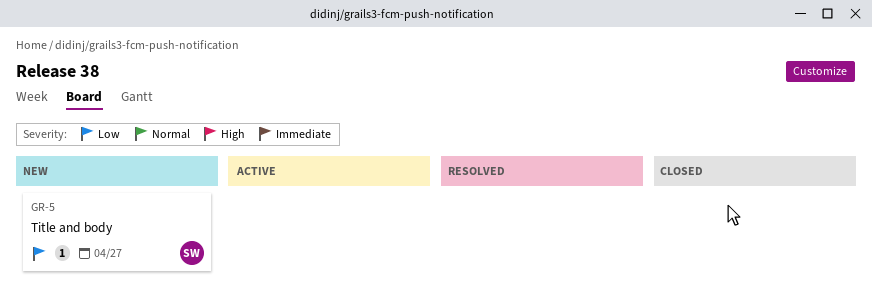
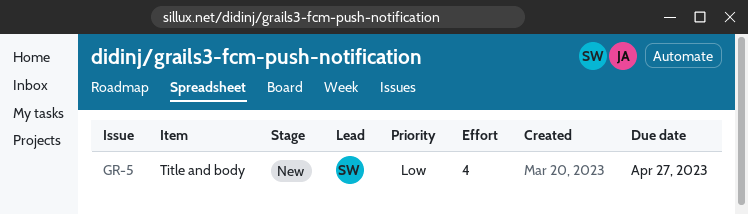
GR-5, estimate: 1 -> 4

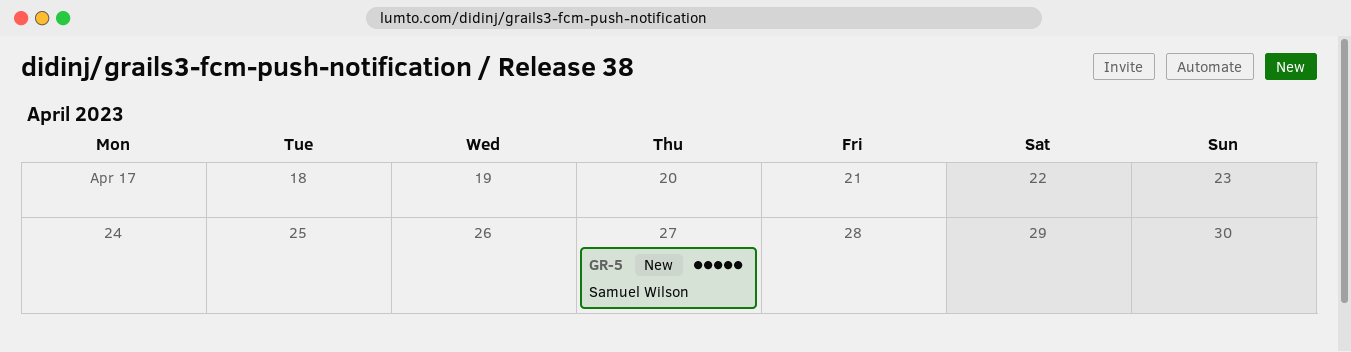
GR-5, estimate: 4 -> 5

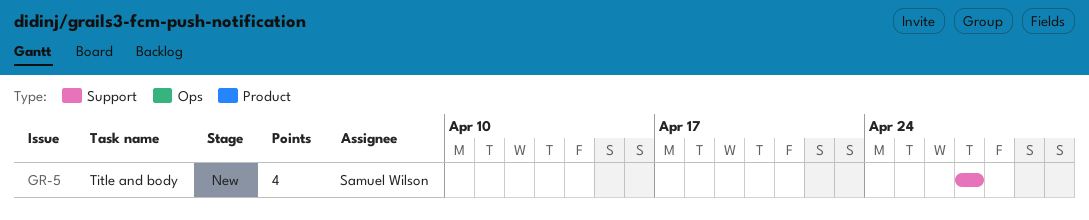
GR-5, estimate: 5 -> 4

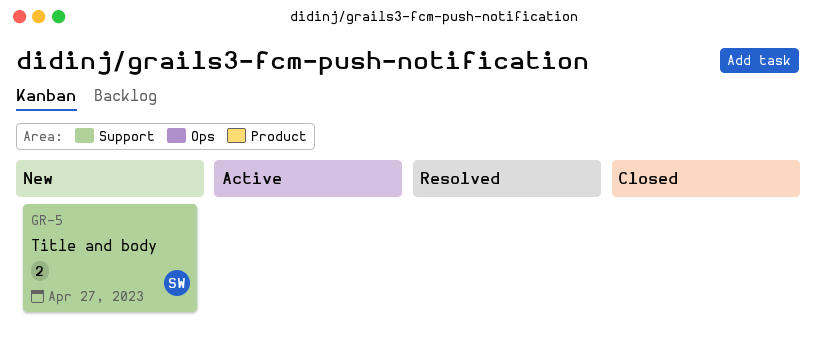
GR-5, estimate: 4 -> 2

